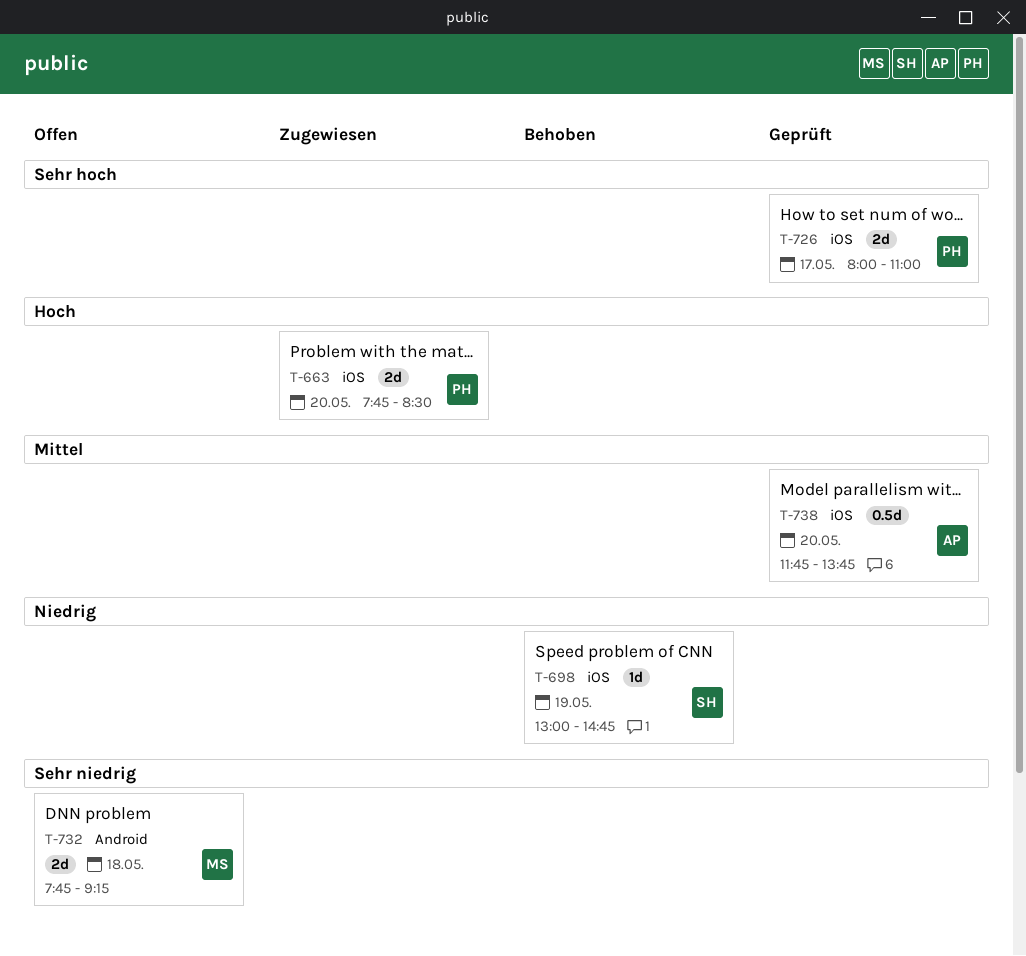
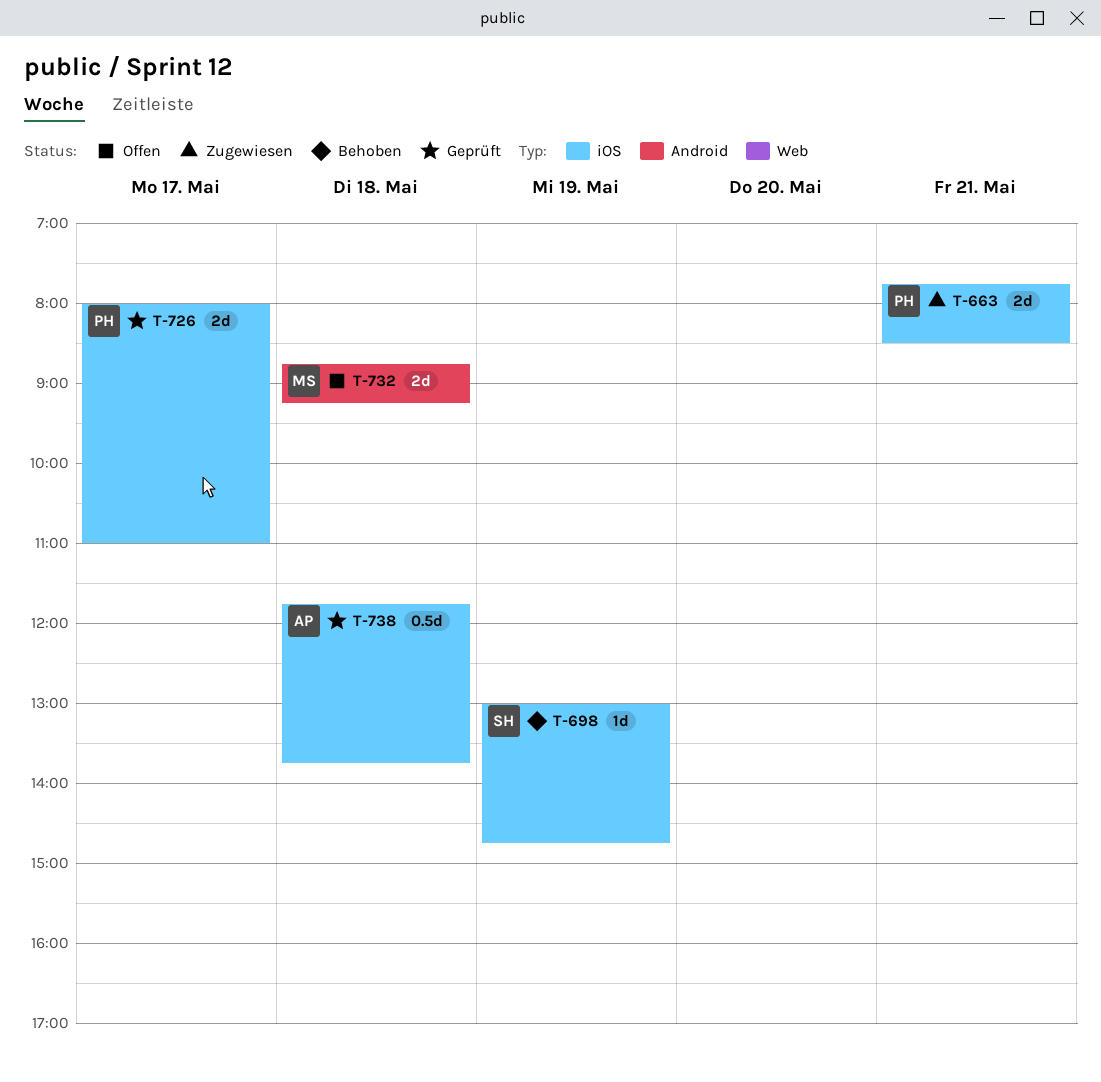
T-663, day: May 20 -> May 21
T-732, begins: 07:45 -> 08:45
T-738, day: May 20 -> May 18

